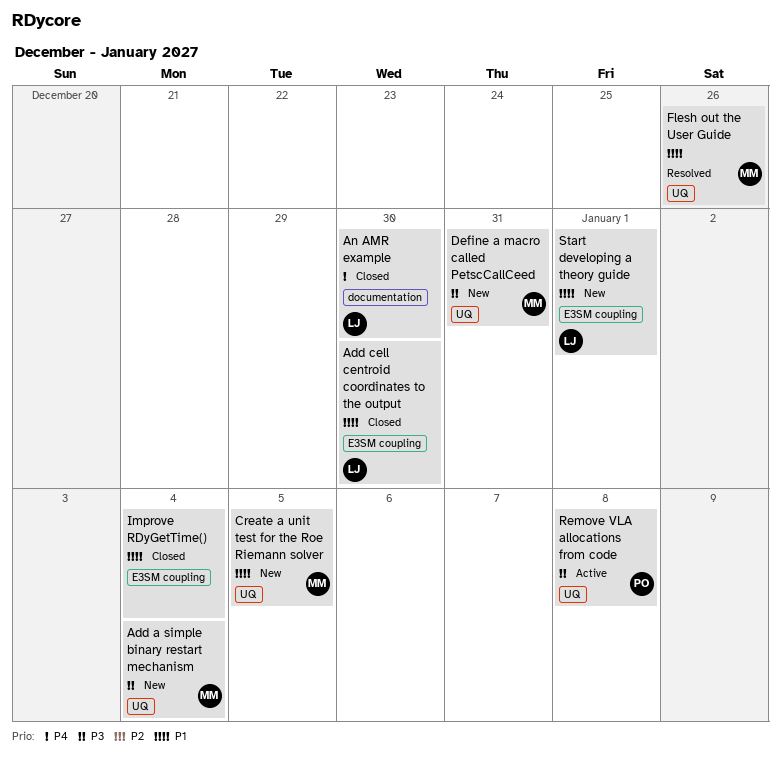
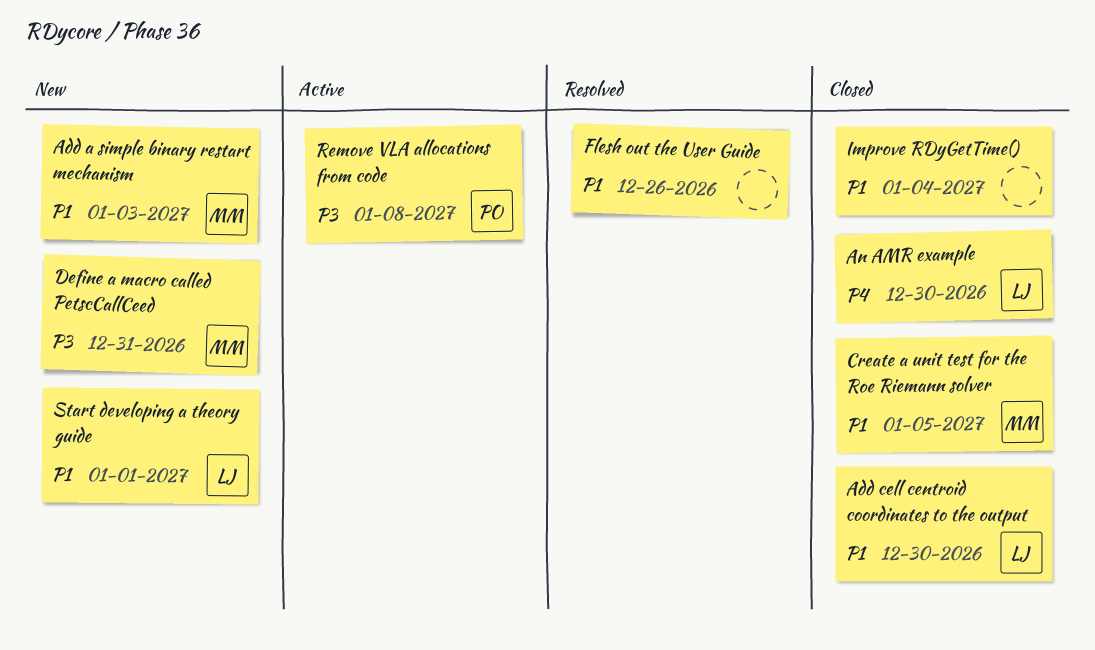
Add a simple binary restart mechanism, priority: P3 -> P1
Add a simple binary restart mechanism, due: Jan 4 -> Jan 3
Create a unit test for the Roe Riemann solver, status: New -> Closed
Flesh out the User Guide, owner: MM -> none

